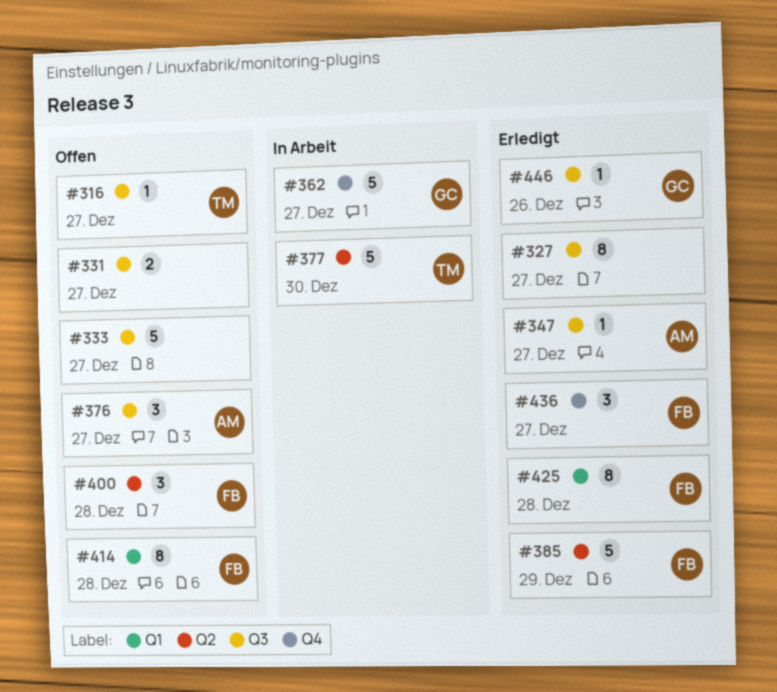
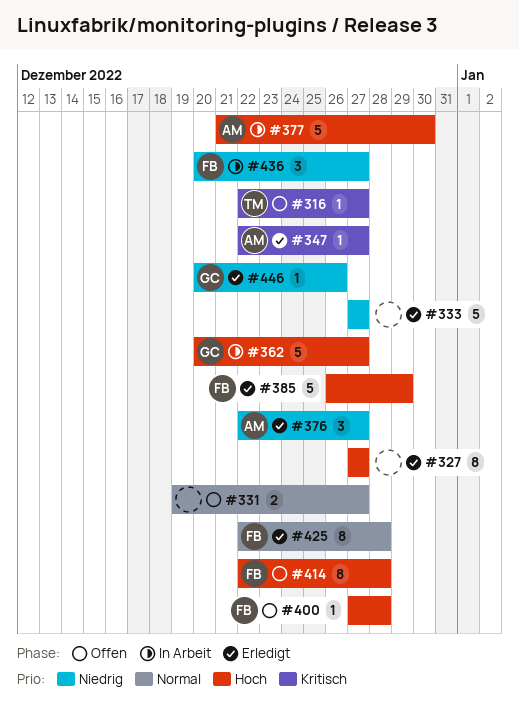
#333, status: Offen -> Erledigt
#376, status: Offen -> Erledigt
#377, owner: TM -> AM
#400, estimate: 3 -> 1
#436, status: Erledigt -> In Arbeit

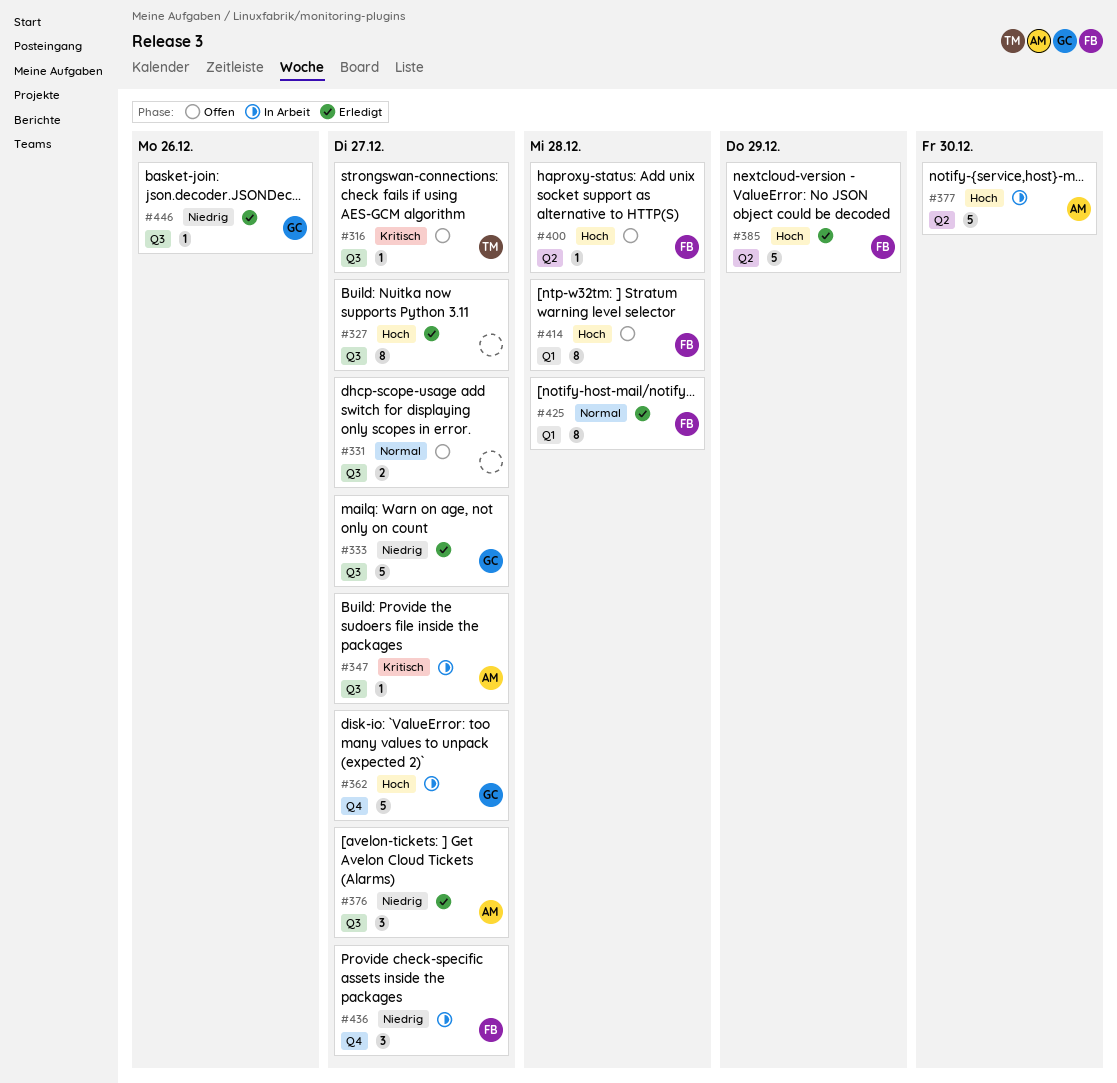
#333, owner: none -> GC
#347, status: Erledigt -> In Arbeit

